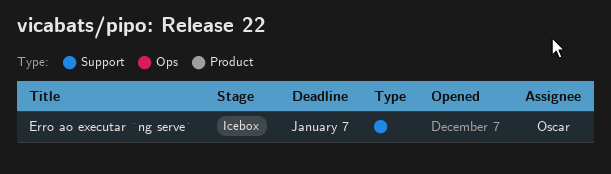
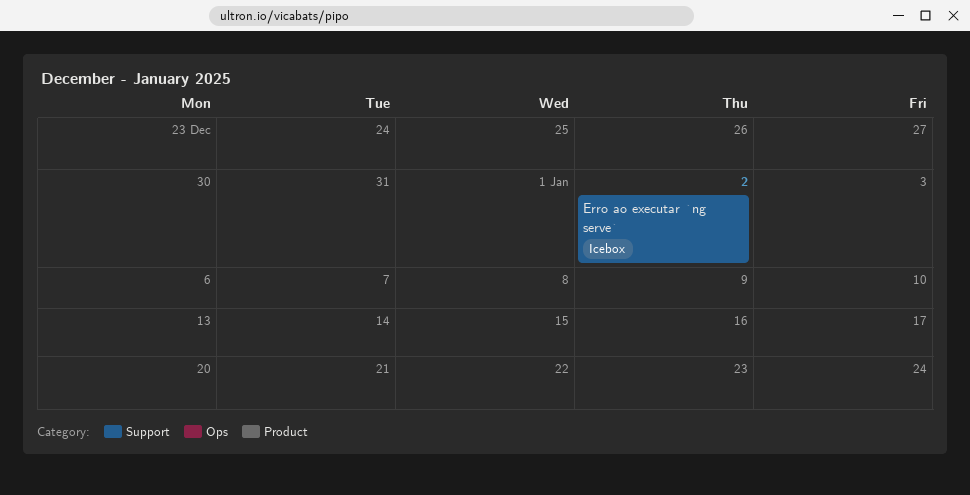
Erro ao executar `ng serve`, due: Jan 7 -> Jan 2

